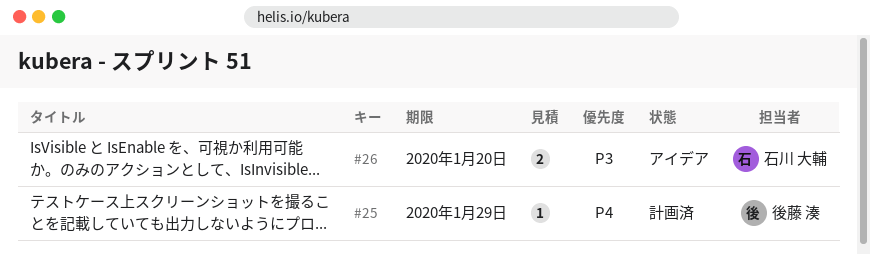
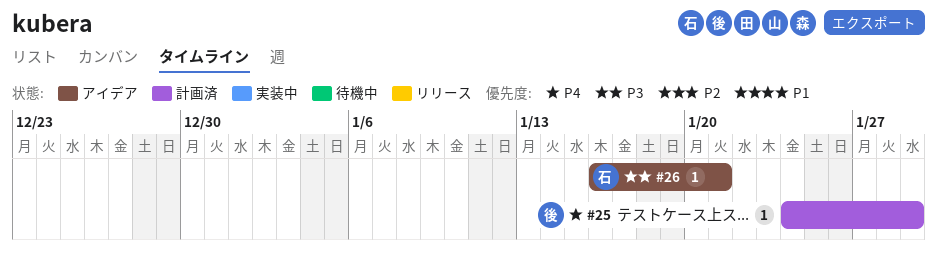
#26, estimate: 2 -> 1
#26, due: Jan 20 -> Jan 21

